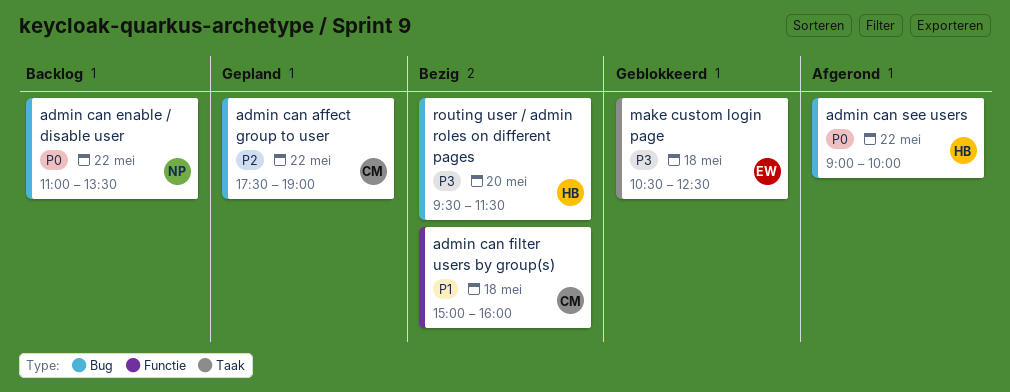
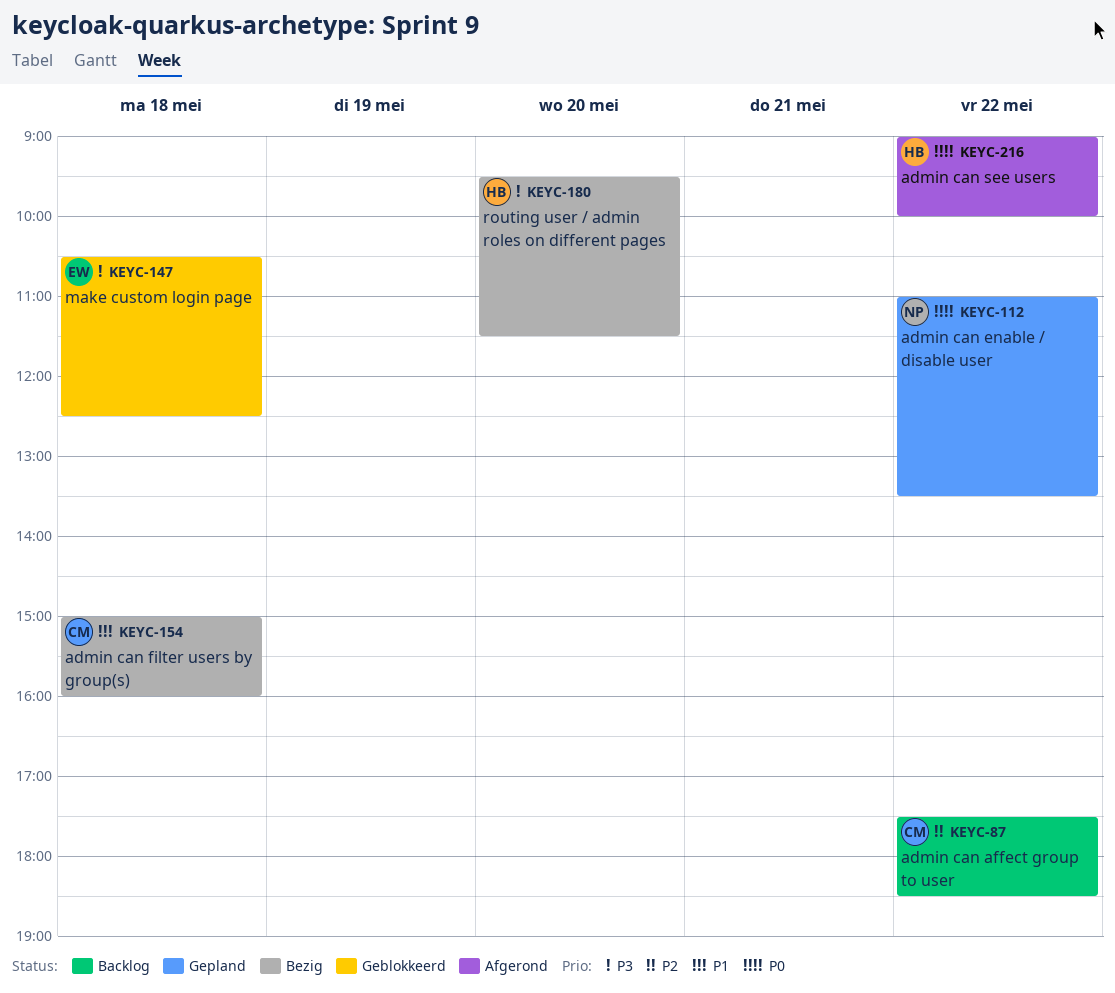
admin can affect group to user, status: Gepland -> Backlog
admin can affect group to user, ends: 19:00 -> 18:30
admin can enable / disable user, status: Backlog -> Gepland

